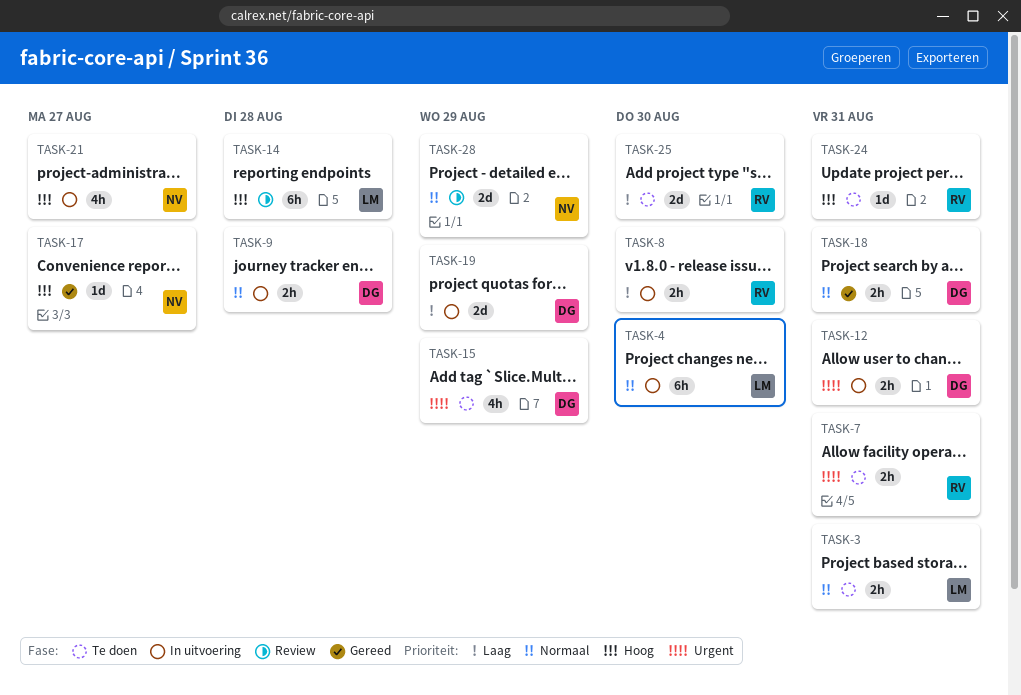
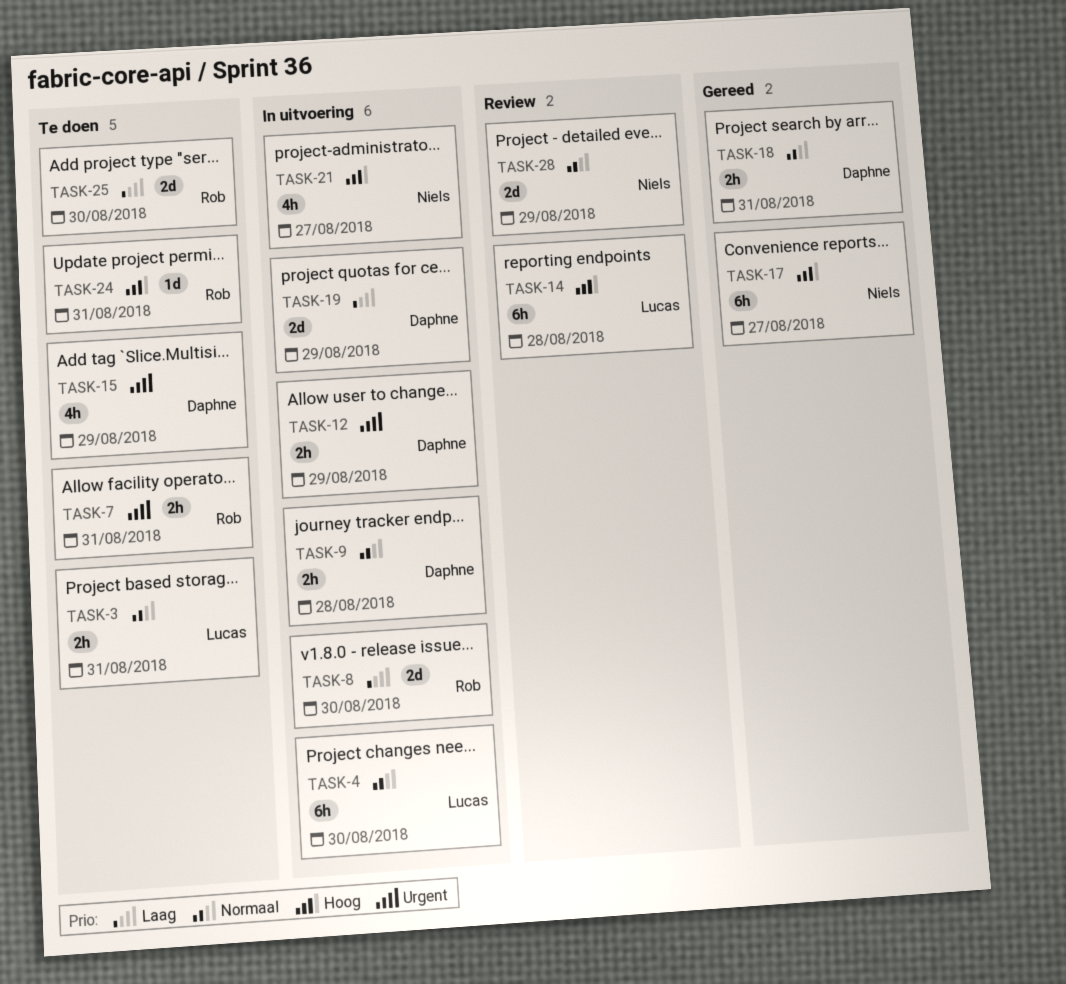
TASK-8, estimate: 2h -> 2d
TASK-12, due: Aug 31 -> Aug 29
TASK-17, estimate: 1d -> 6h

